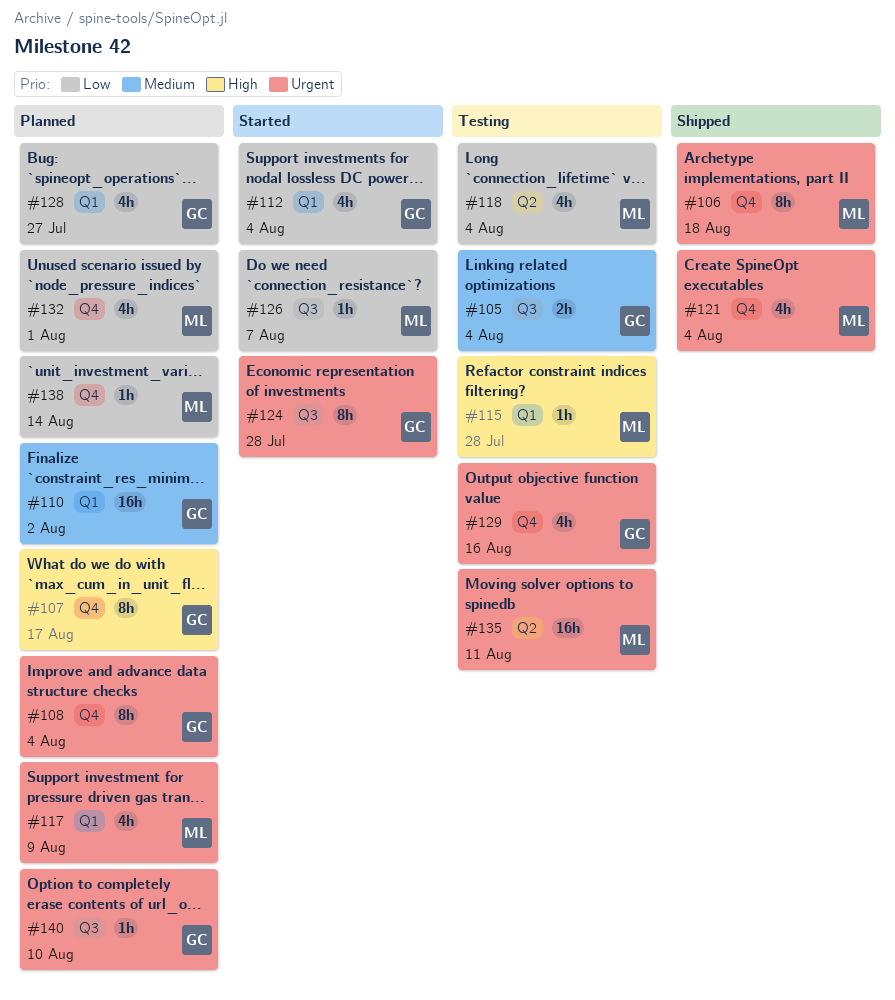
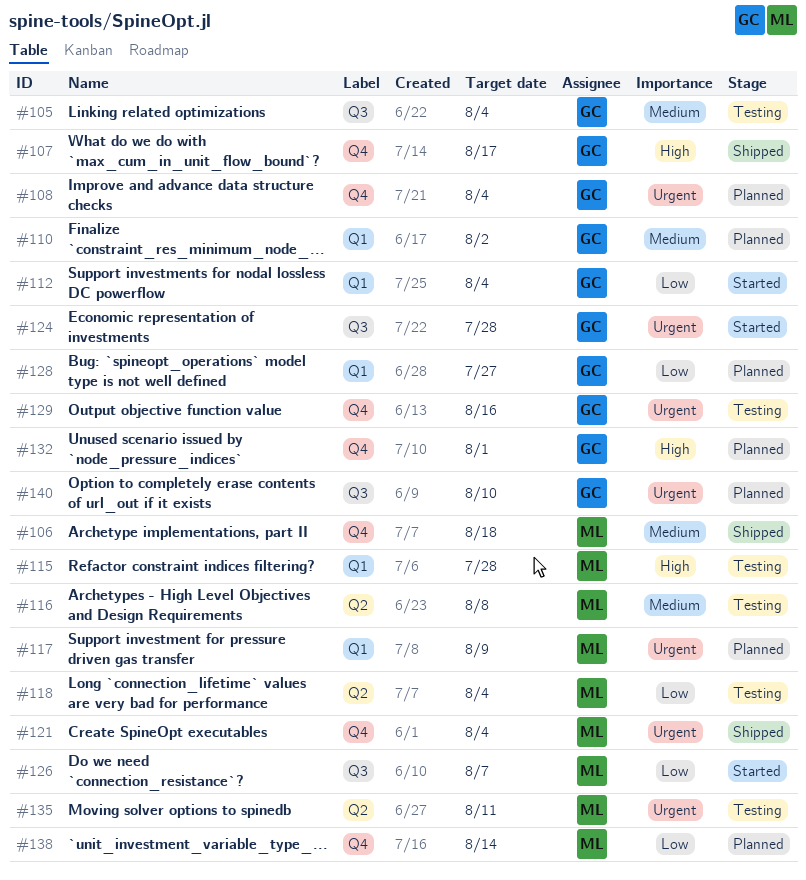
#106, priority: Urgent -> Medium
#107, status: Planned -> Shipped
#116: none -> present
#132, owner: ML -> GC
#132, priority: Low -> High

